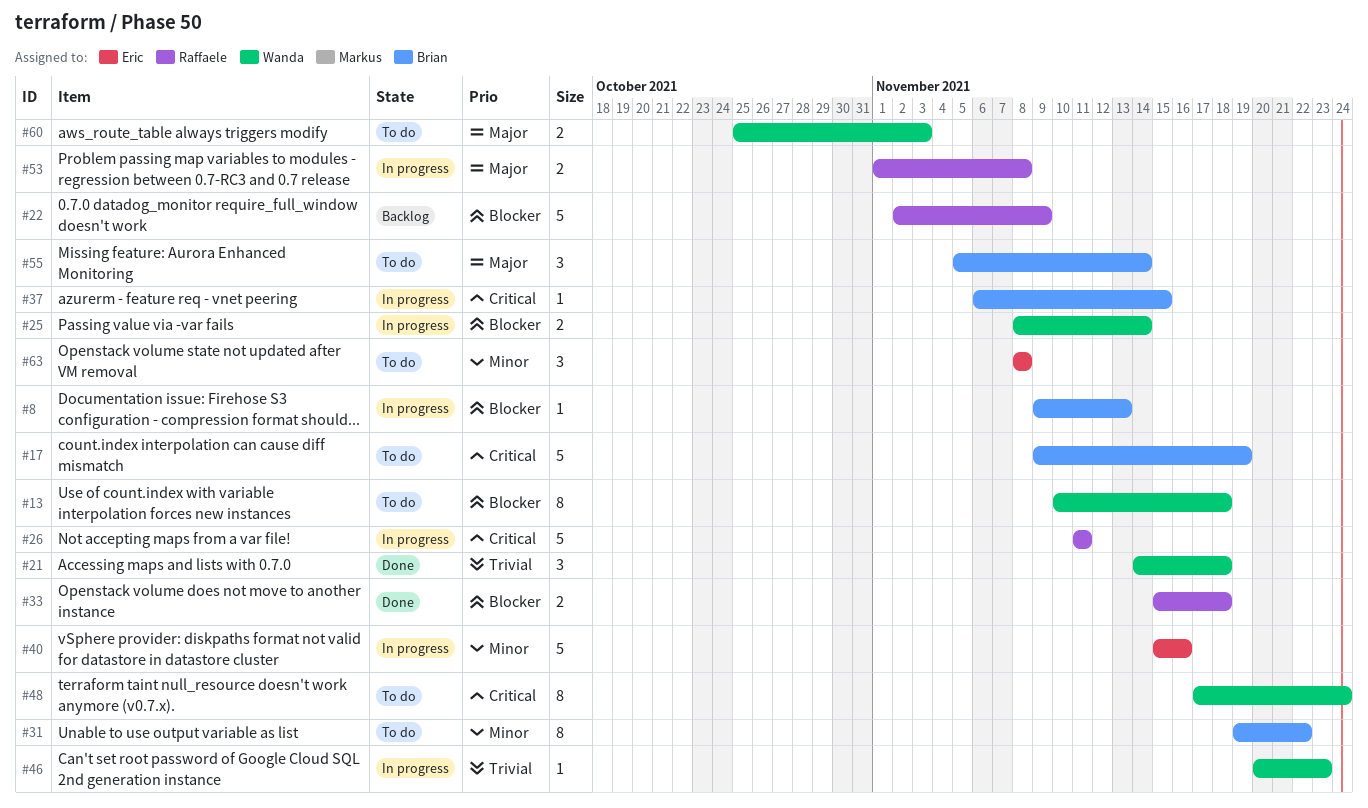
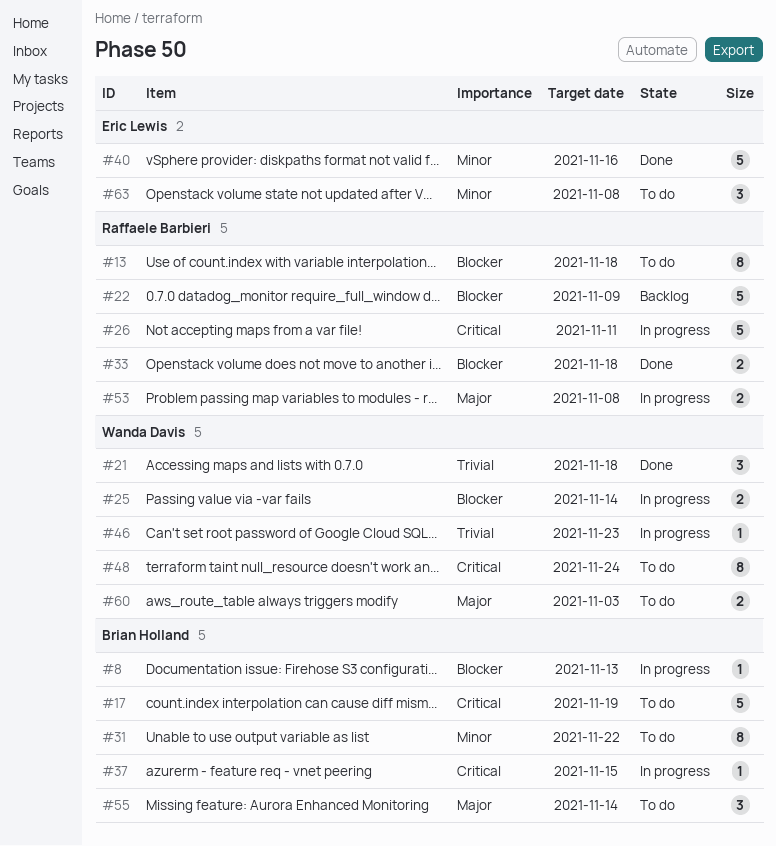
#13, owner: Wanda Davis -> Raffaele Barbieri
#40, status: In progress -> Done

